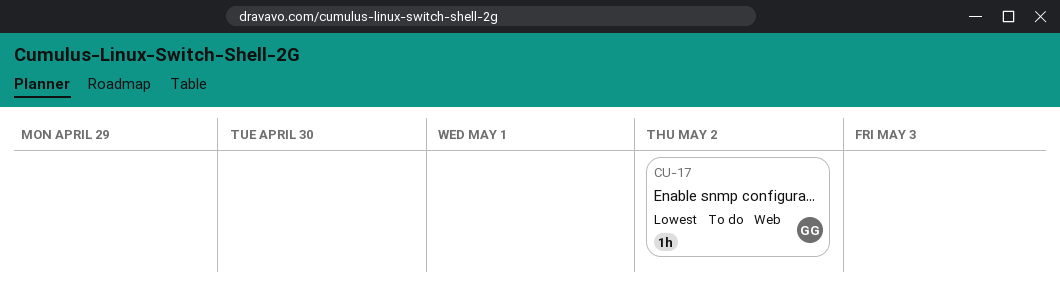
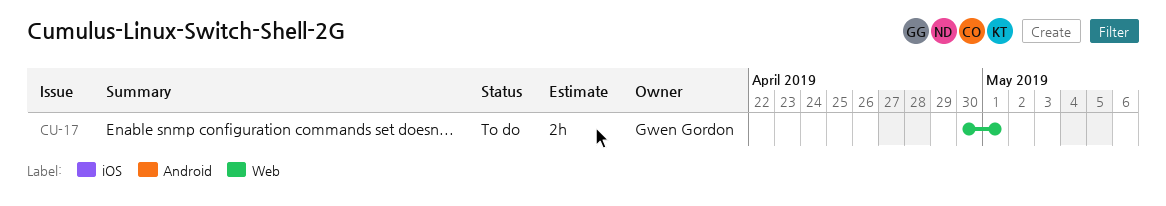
CU-17, estimate: 1h -> 2h
CU-17, due: May 2 -> May 1

